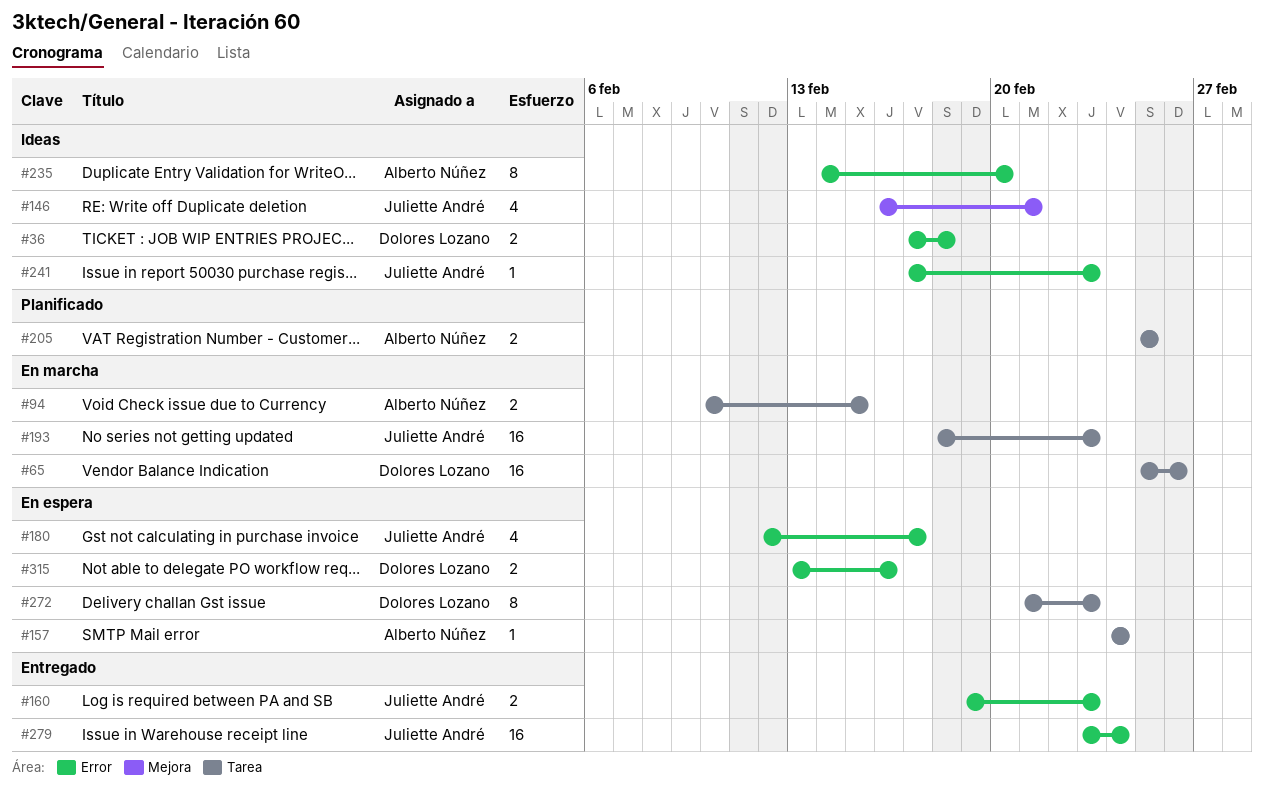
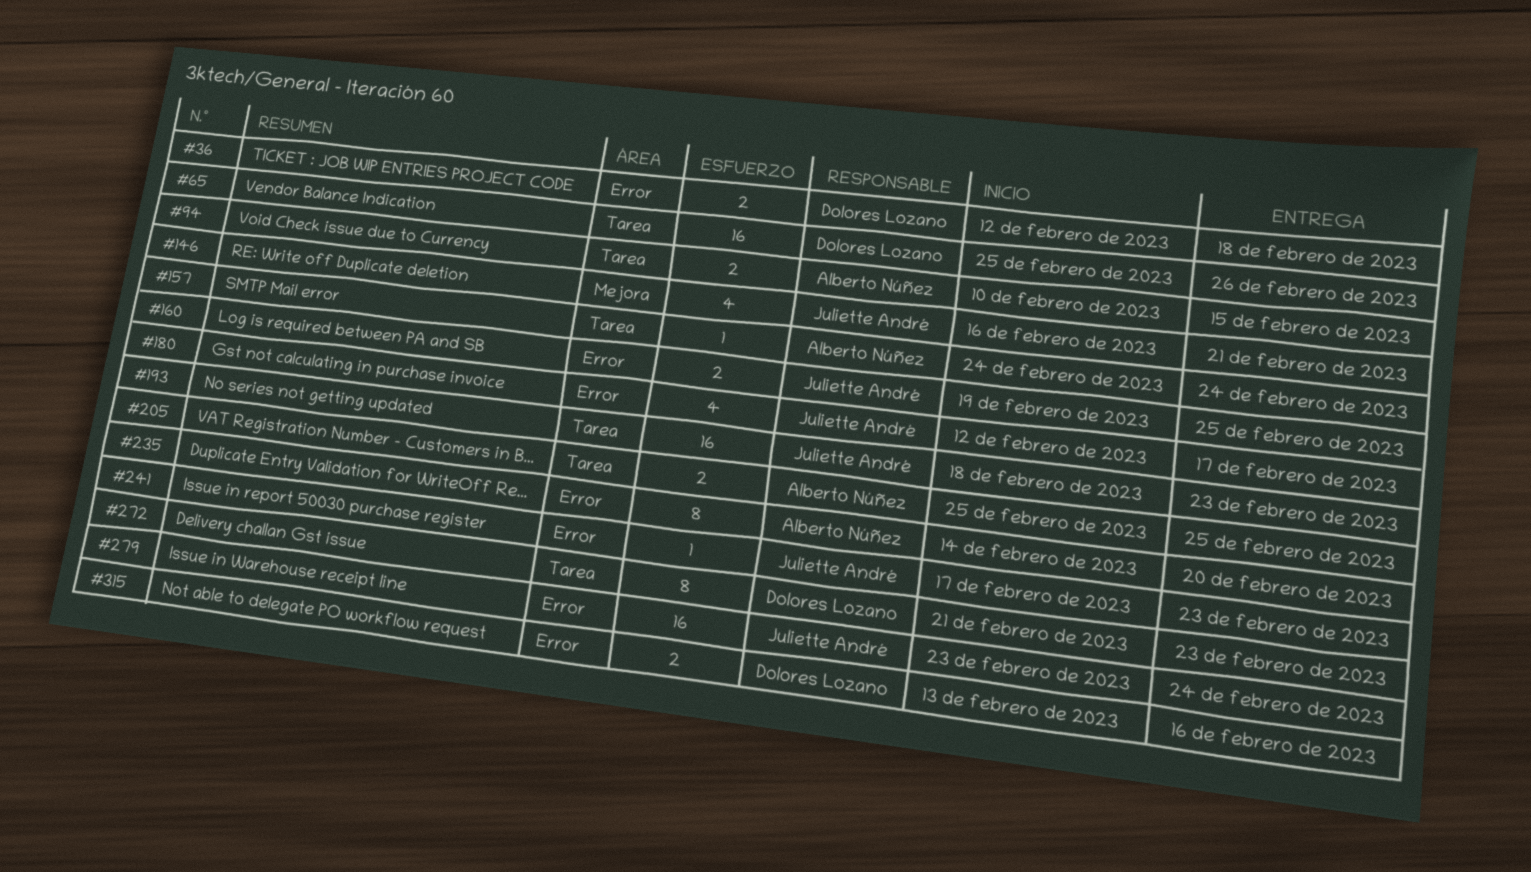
#36, start: Feb 17 -> Feb 12
#160, due: Feb 23 -> Feb 25

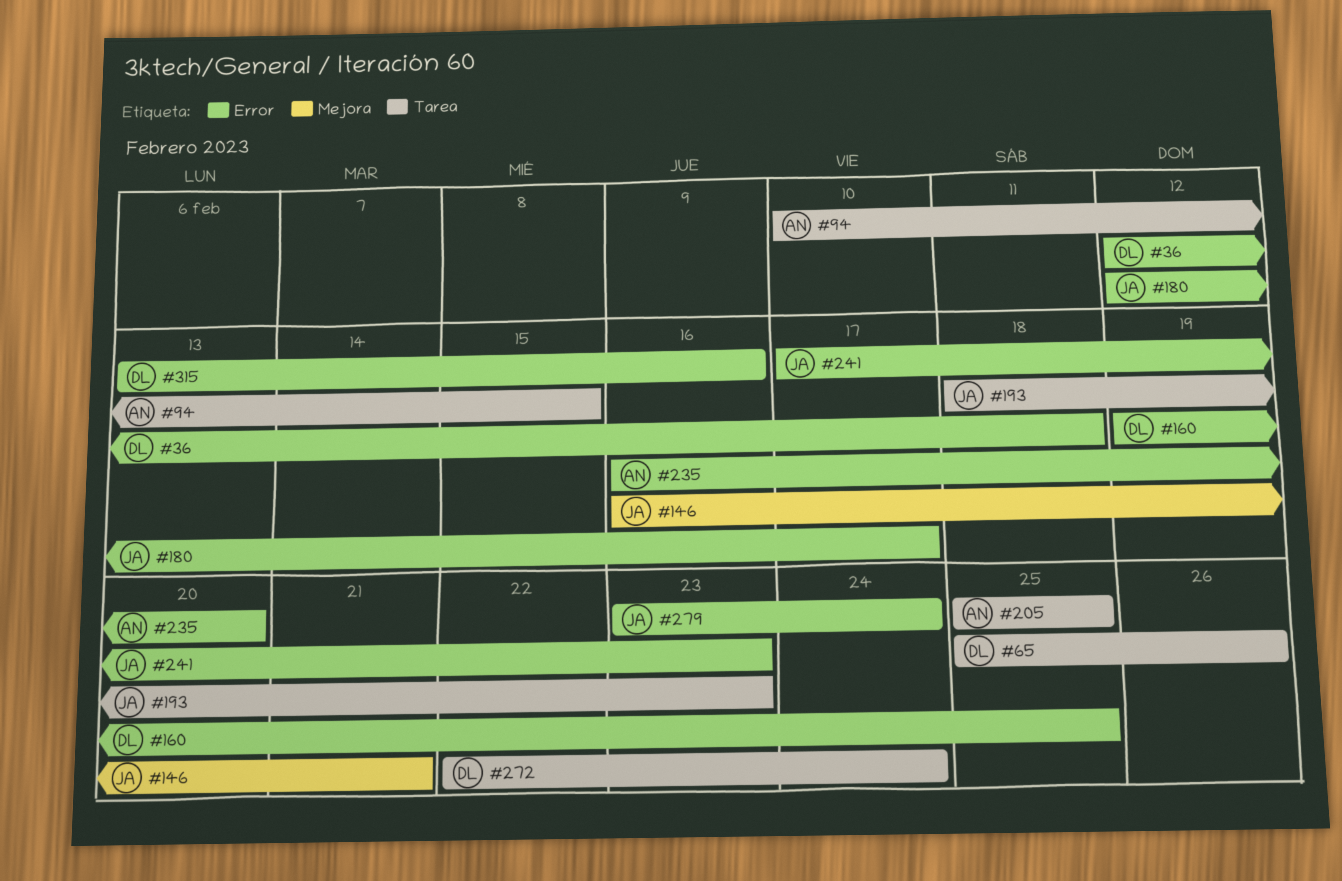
#157: present -> none
#160, owner: Juliette André -> Dolores Lozano
#235, start: Feb 14 -> Feb 16
#272, start: Feb 21 -> Feb 22
#272, due: Feb 23 -> Feb 24

